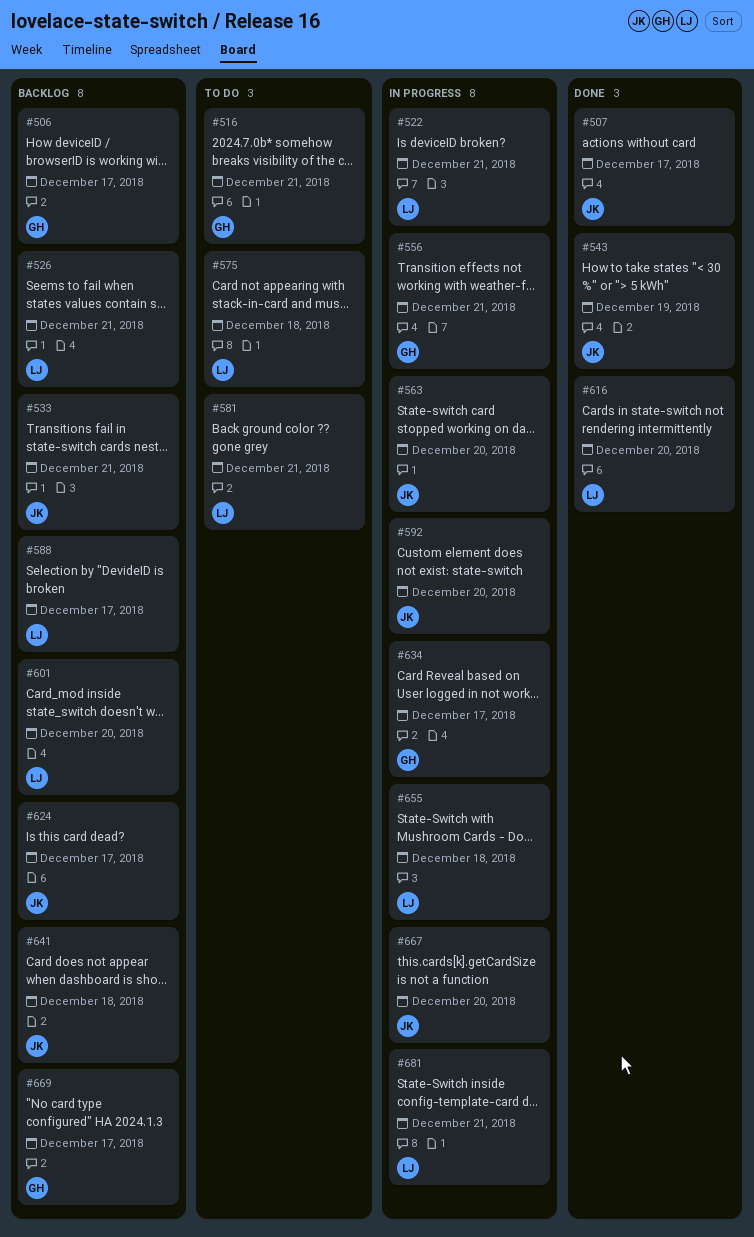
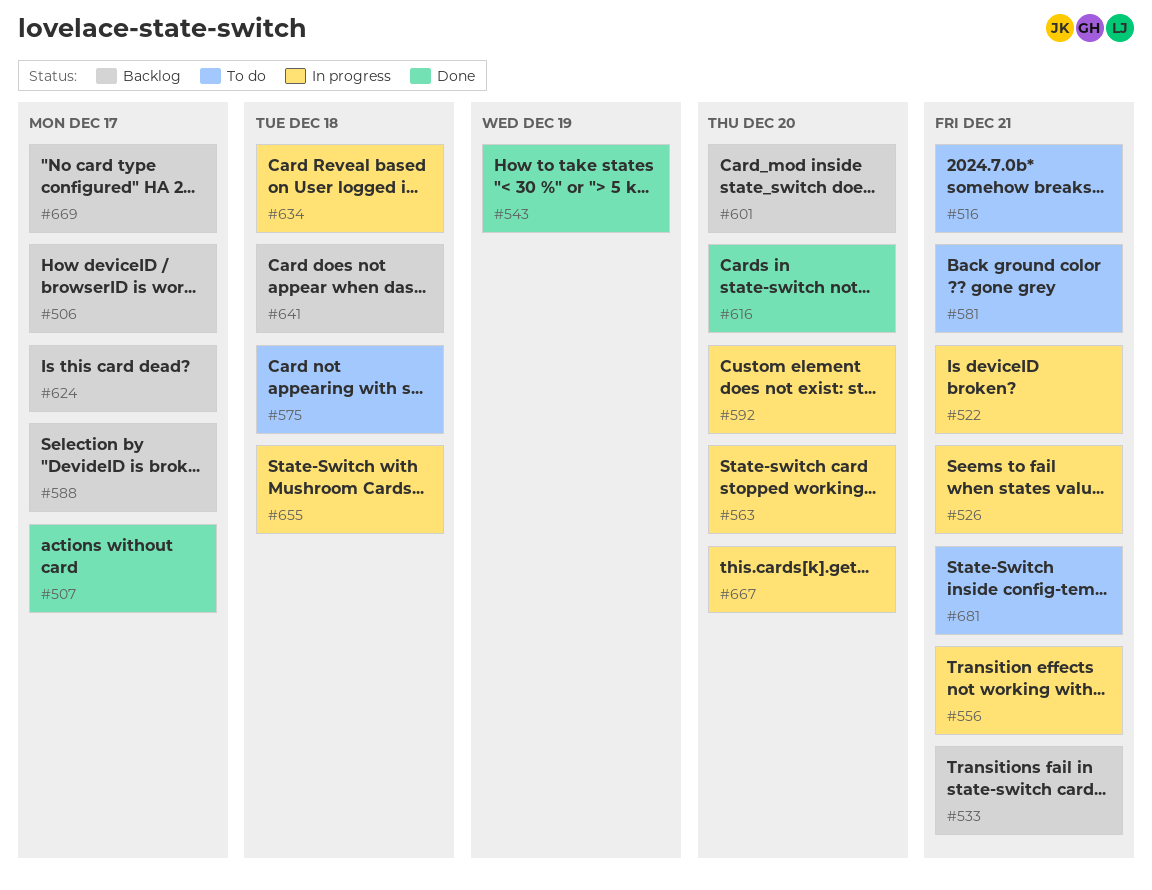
#526, status: Backlog -> In progress
#634, due: Dec 17 -> Dec 18
#681, status: In progress -> To do

